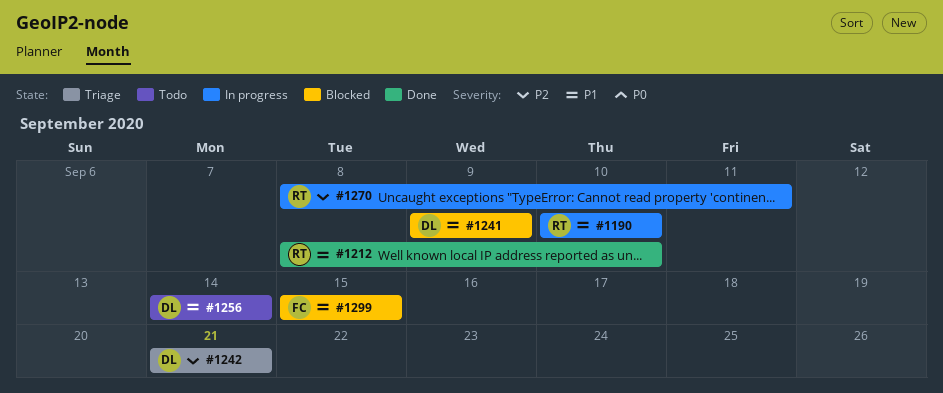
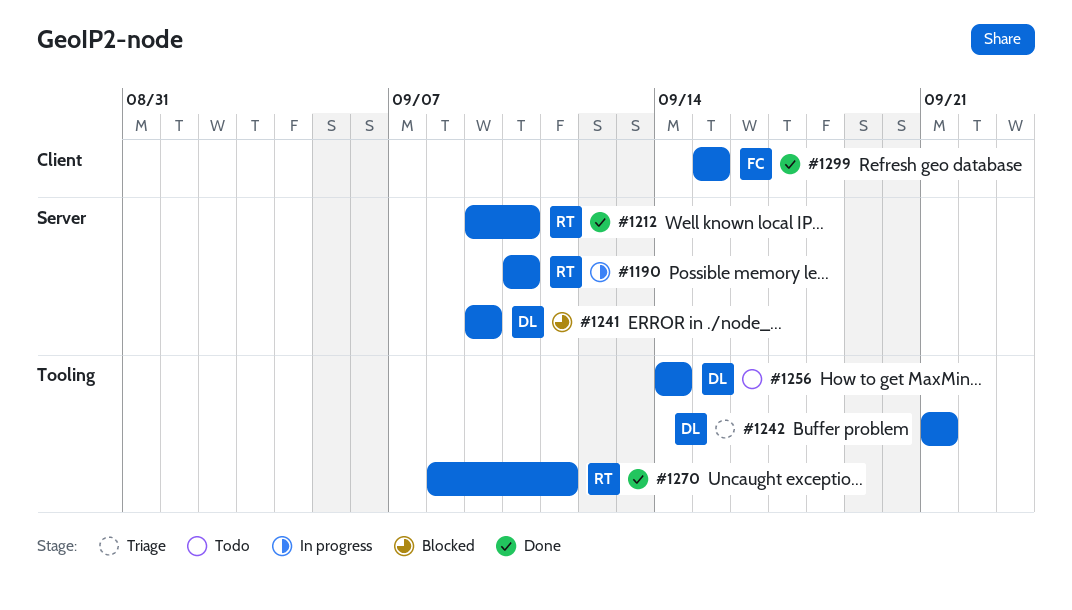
#1212, start: Sep 8 -> Sep 9
#1270, status: In progress -> Done
#1299, status: Blocked -> Done

